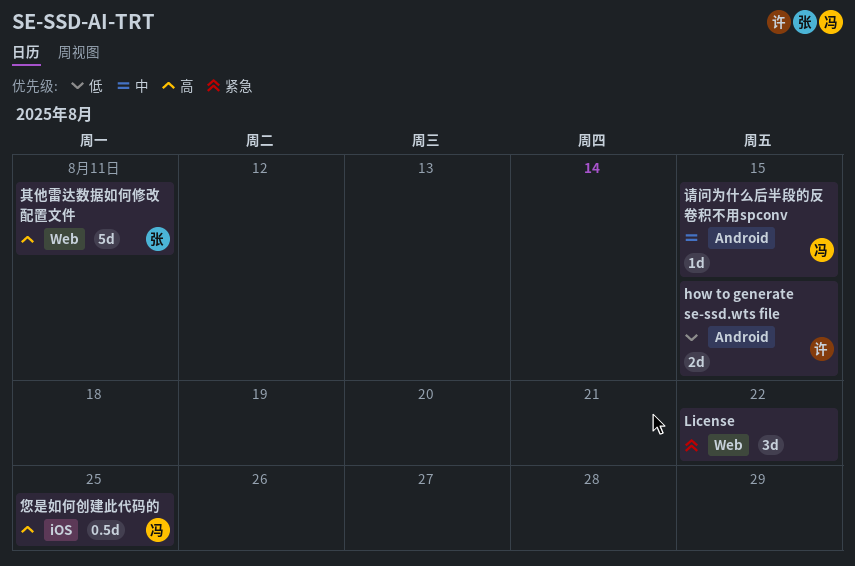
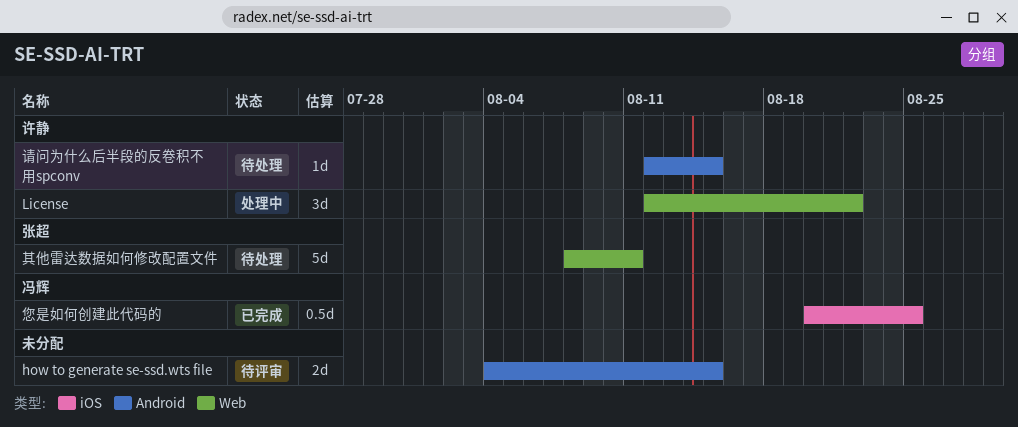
how to generate se-ssd.wts file, owner: 许静 -> none
License, owner: none -> 许静
请问为什么后半段的反卷积不用spconv, owner: 冯辉 -> 许静

